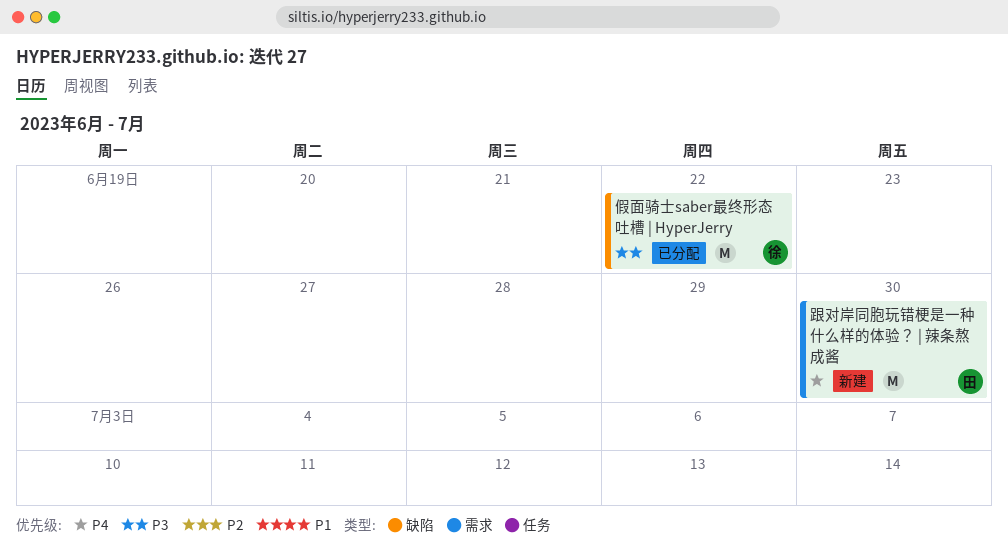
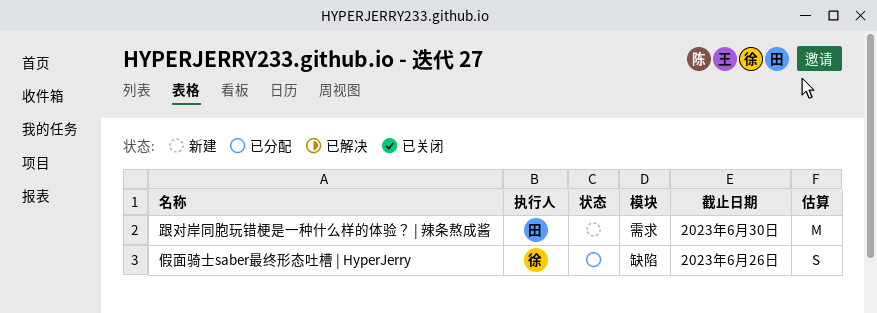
假面骑士saber最终形态吐槽 | HyperJerry, estimate: M -> S
假面骑士saber最终形态吐槽 | HyperJerry, due: Jun 22 -> Jun 26

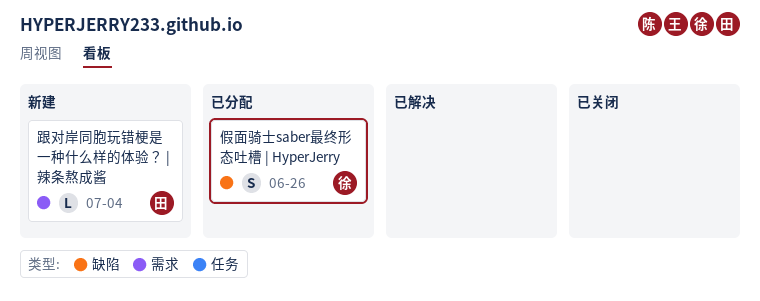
跟对岸同胞玩错梗是一种什么样的体验？ | 辣条熬成酱, estimate: M -> L
跟对岸同胞玩错梗是一种什么样的体验？ | 辣条熬成酱, due: Jun 30 -> Jul 4

